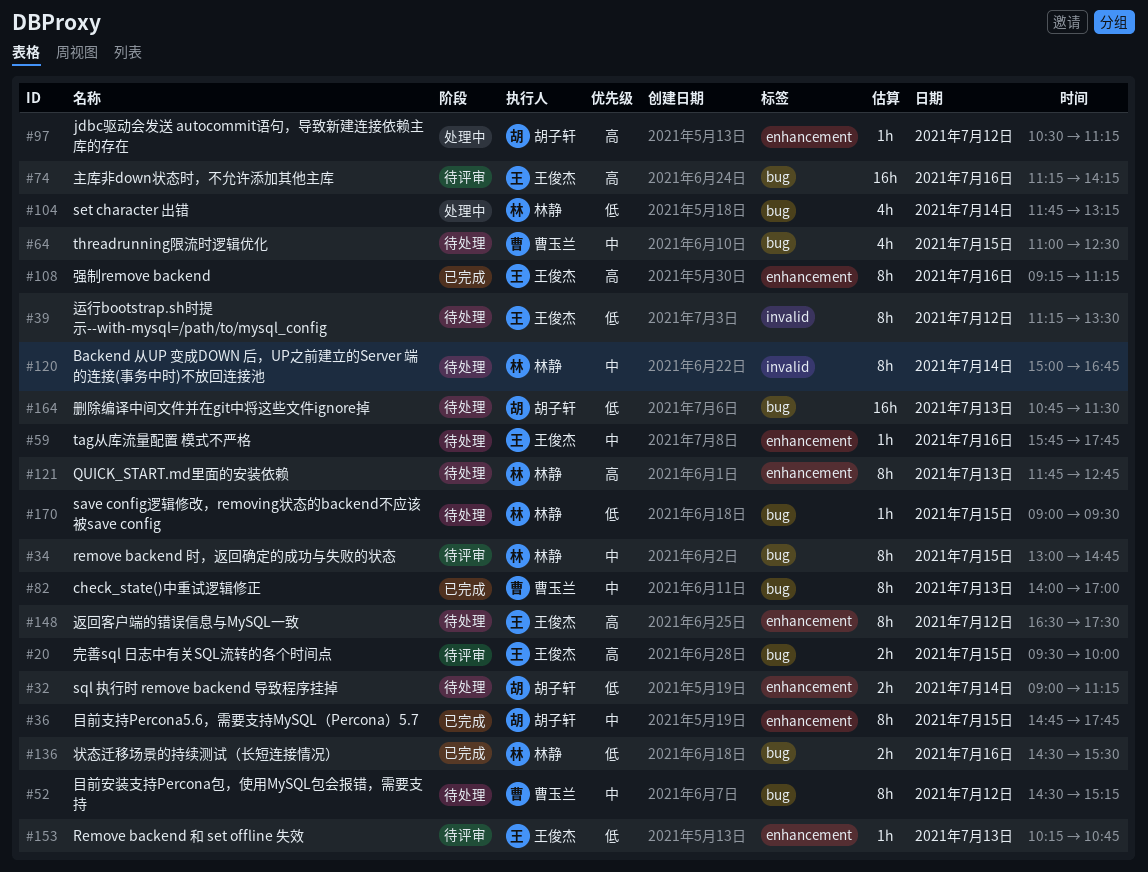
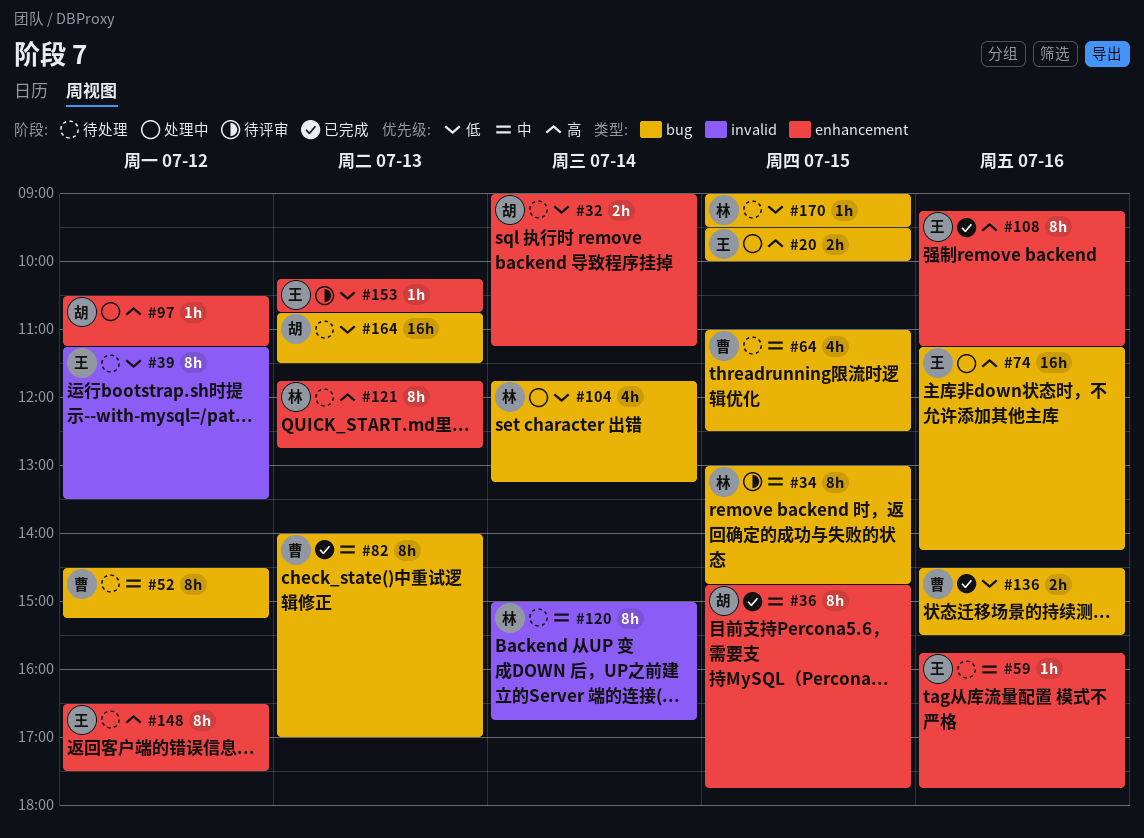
#20, status: 待评审 -> 处理中
#74, status: 待评审 -> 处理中
#136, owner: 林静 -> 曹玉兰

